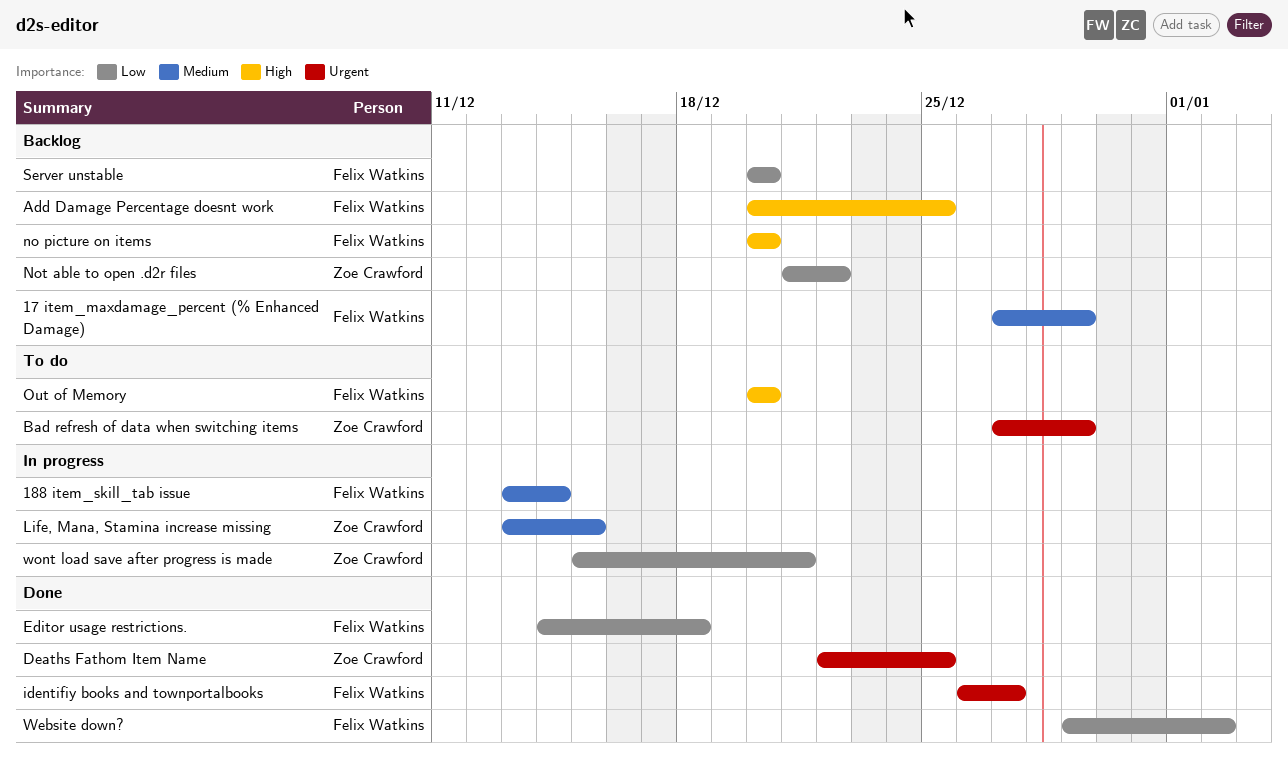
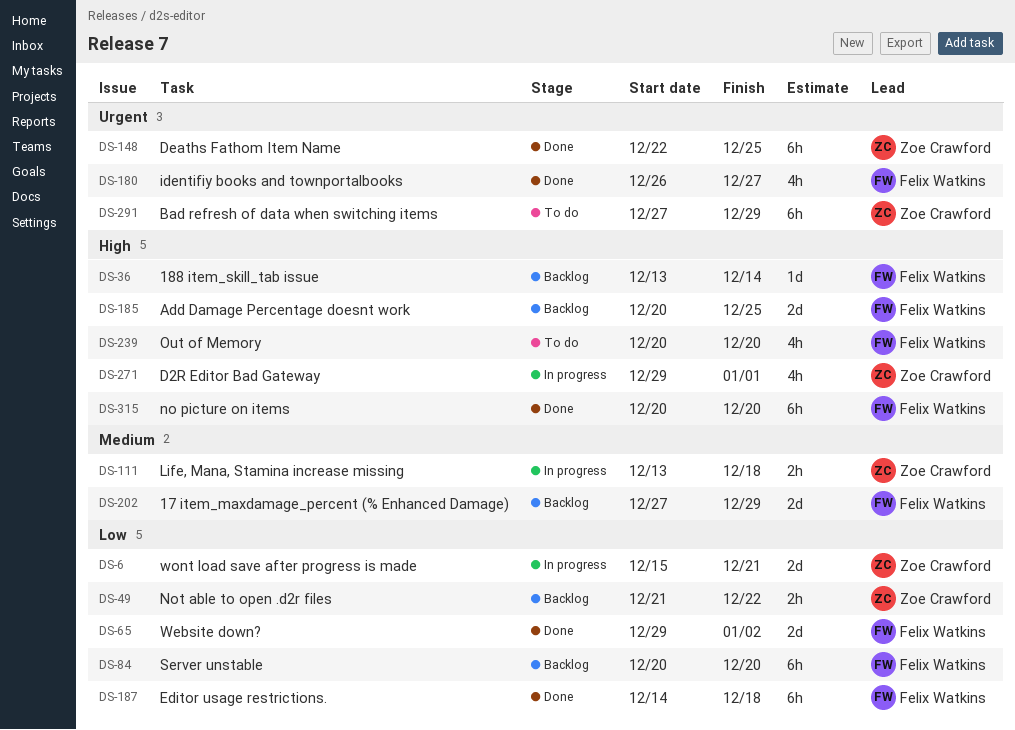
188 item_skill_tab issue, status: In progress -> Backlog
188 item_skill_tab issue, priority: Medium -> High
D2R Editor Bad Gateway: none -> present
Life, Mana, Stamina increase missing, due: Dec 15 -> Dec 18
no picture on items, status: Backlog -> Done

